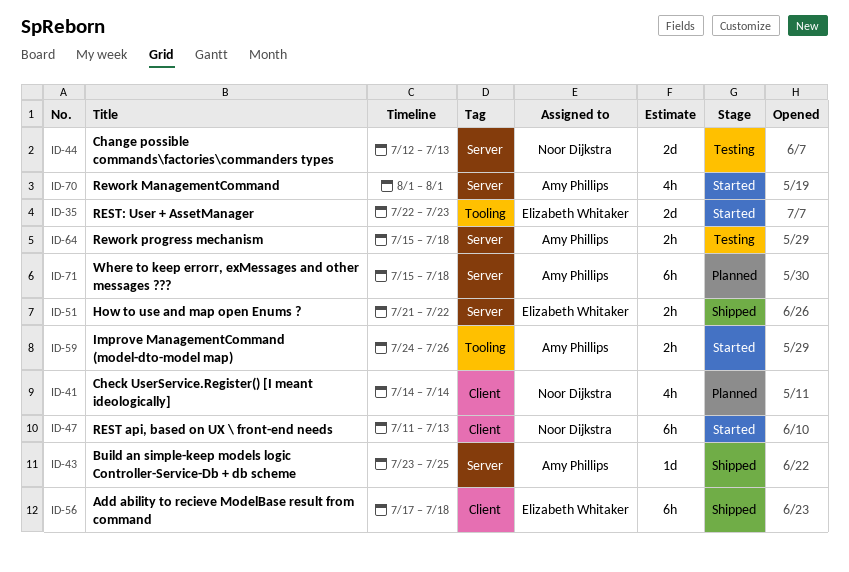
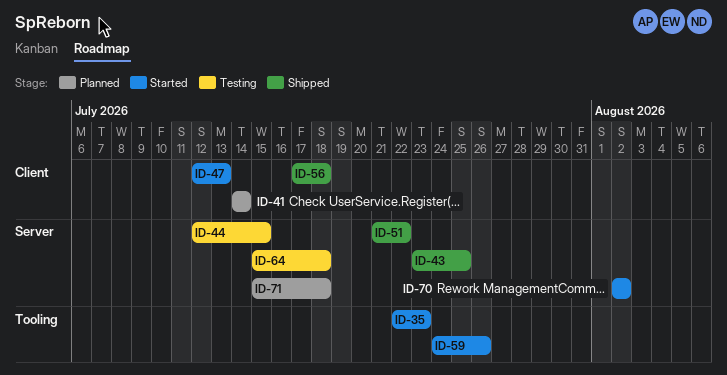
ID-44, due: Jul 13 -> Jul 15
ID-47, start: Jul 11 -> Jul 12
ID-70, start: Aug 1 -> Aug 2
ID-70, due: Aug 1 -> Aug 2

